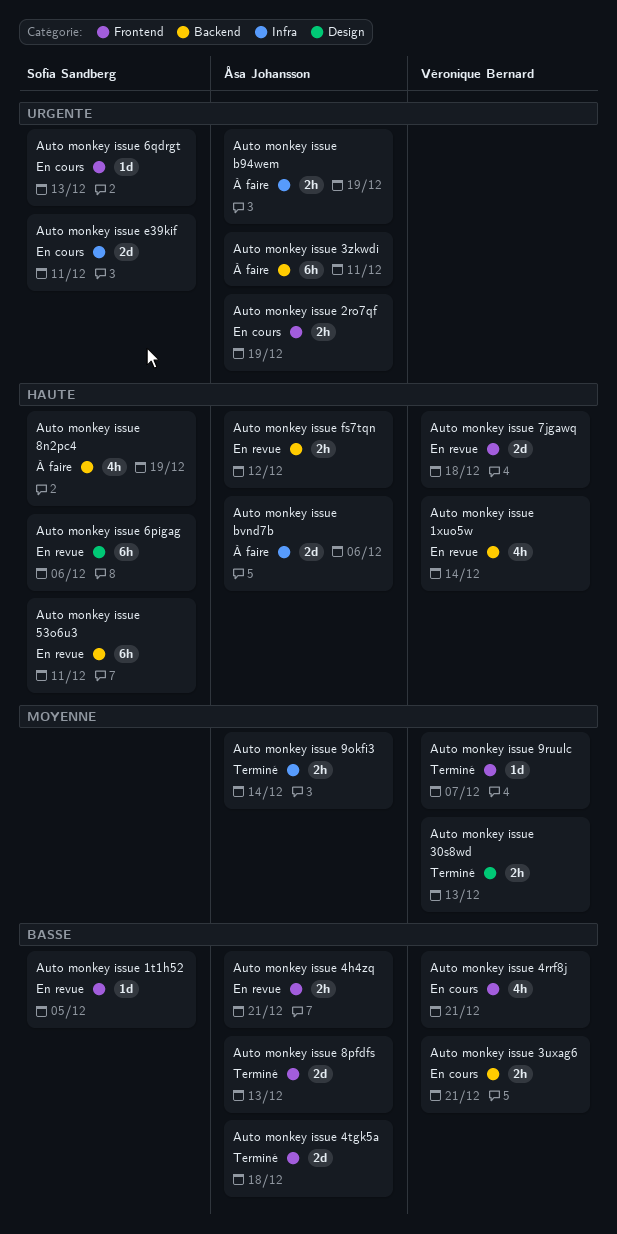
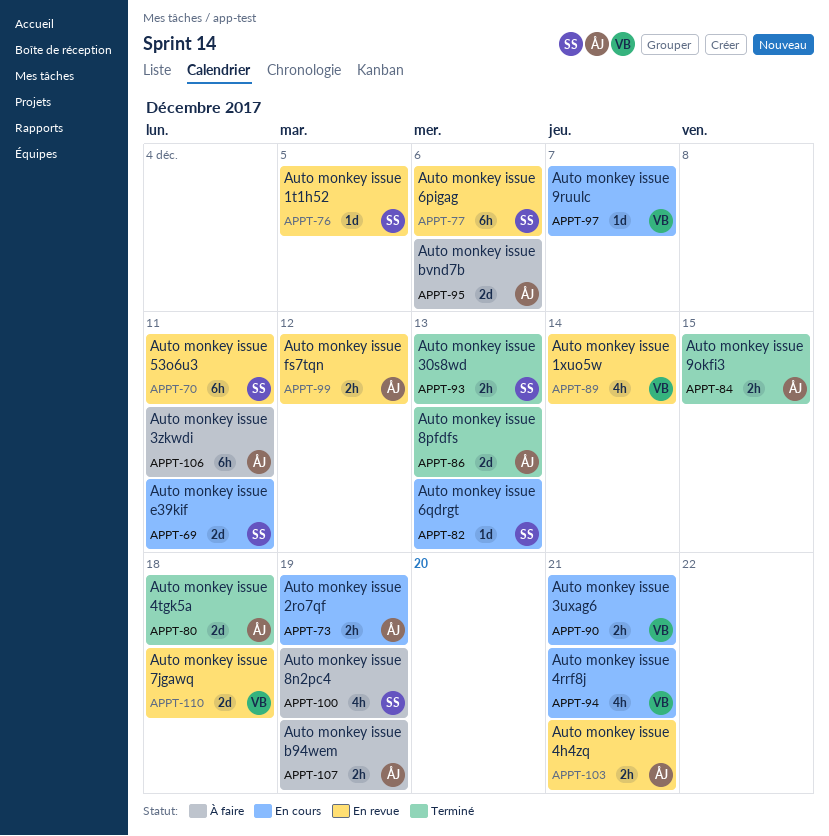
Auto monkey issue 30s8wd, owner: Véronique Bernard -> Sofia Sandberg
Auto monkey issue 9okfi3, due: Dec 14 -> Dec 15
Auto monkey issue 9ruulc, status: Terminé -> En cours

